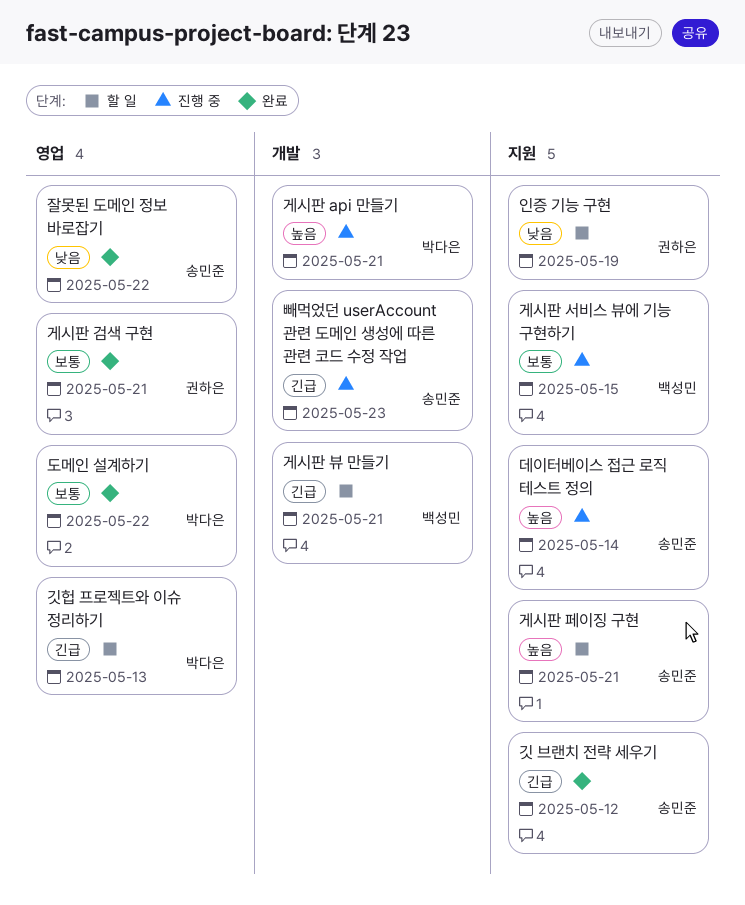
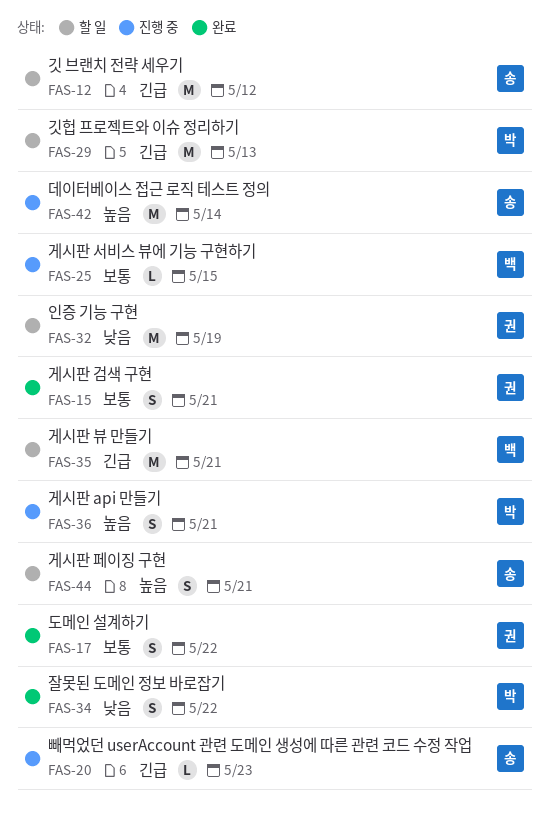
깃 브랜치 전략 세우기, status: 완료 -> 할 일
도메인 설계하기, owner: 박다은 -> 권하은
잘못된 도메인 정보 바로잡기, owner: 송민준 -> 박다은

